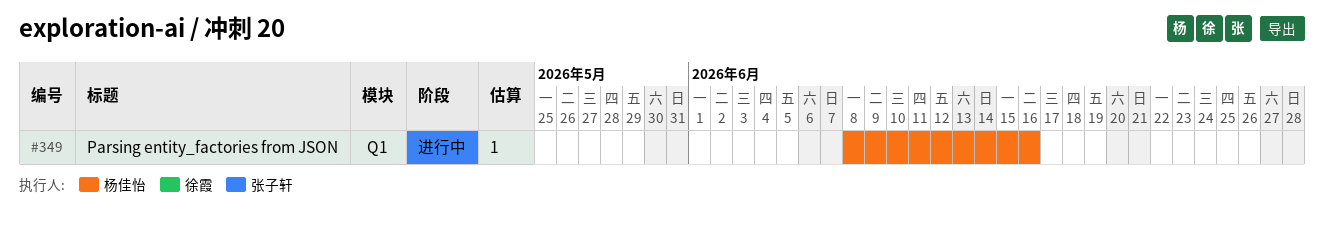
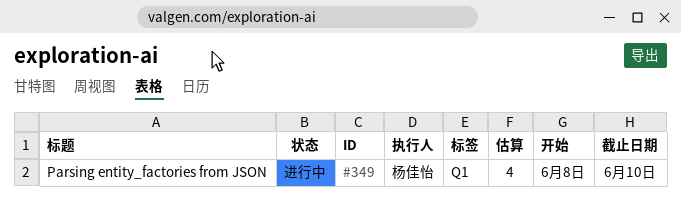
#349, estimate: 1 -> 4
#349, due: Jun 16 -> Jun 10

